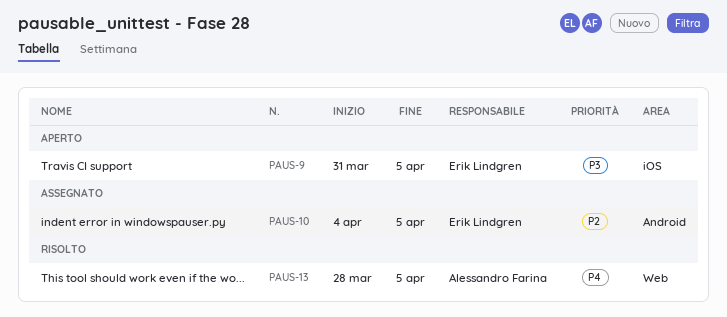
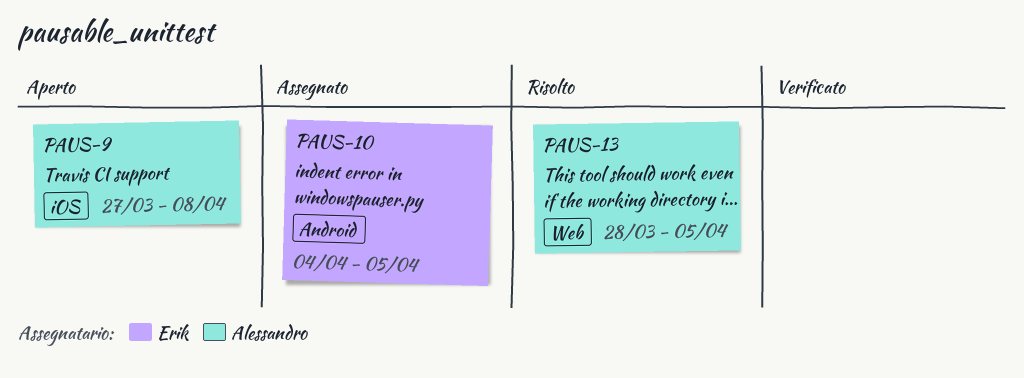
PAUS-9, owner: Erik Lindgren -> Alessandro Farina
PAUS-9, start: Mar 31 -> Mar 27
PAUS-9, due: Apr 5 -> Apr 8

